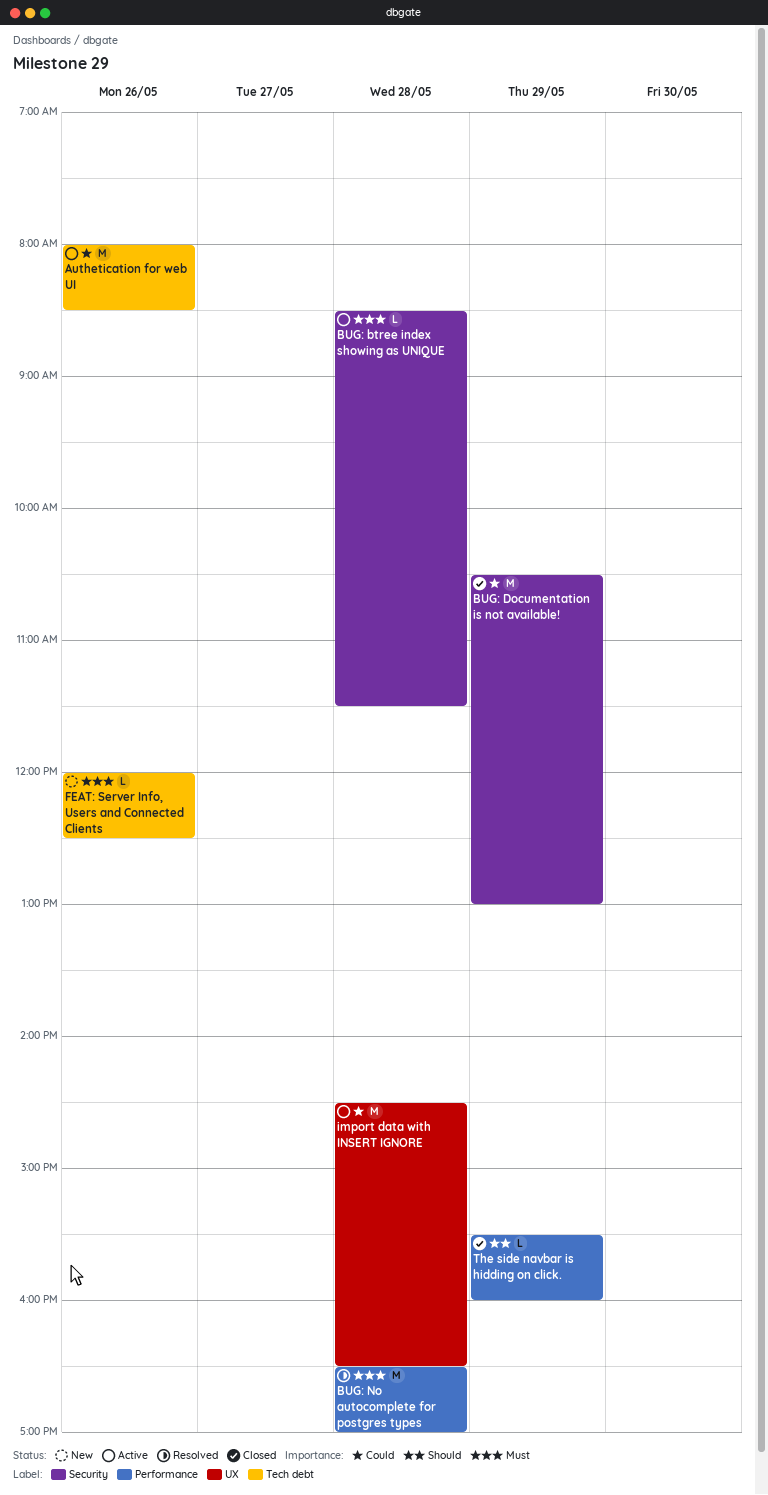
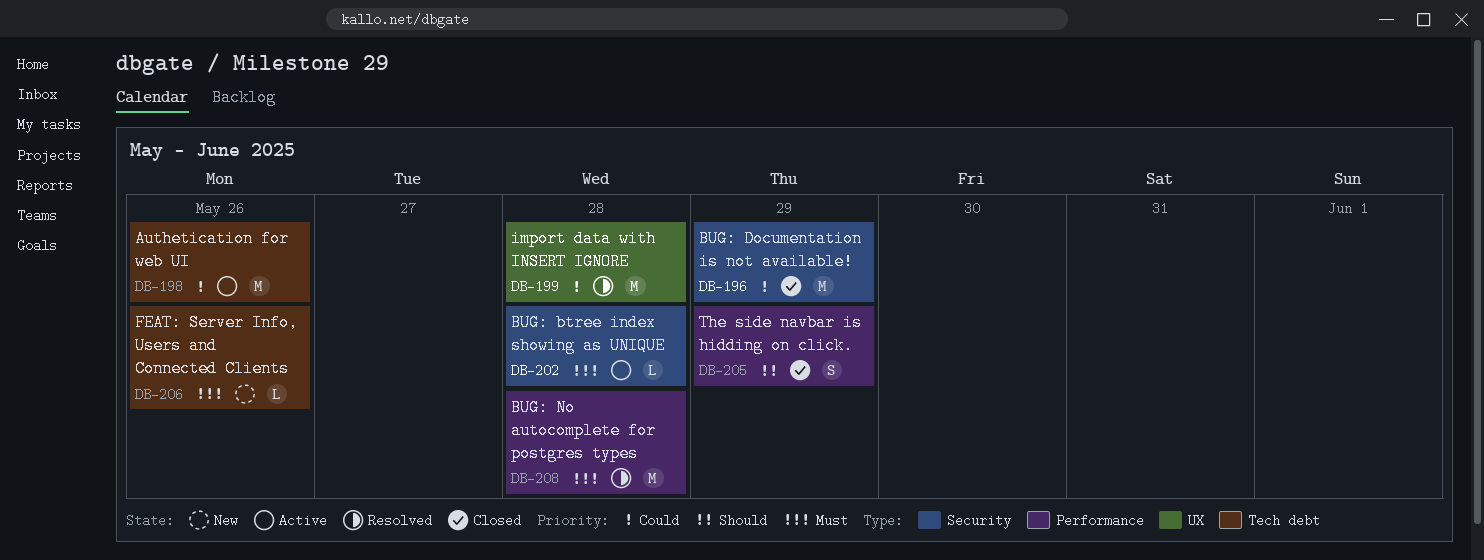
import data with INSERT IGNORE, status: Active -> Resolved
The side navbar is hidding on click., estimate: L -> S

